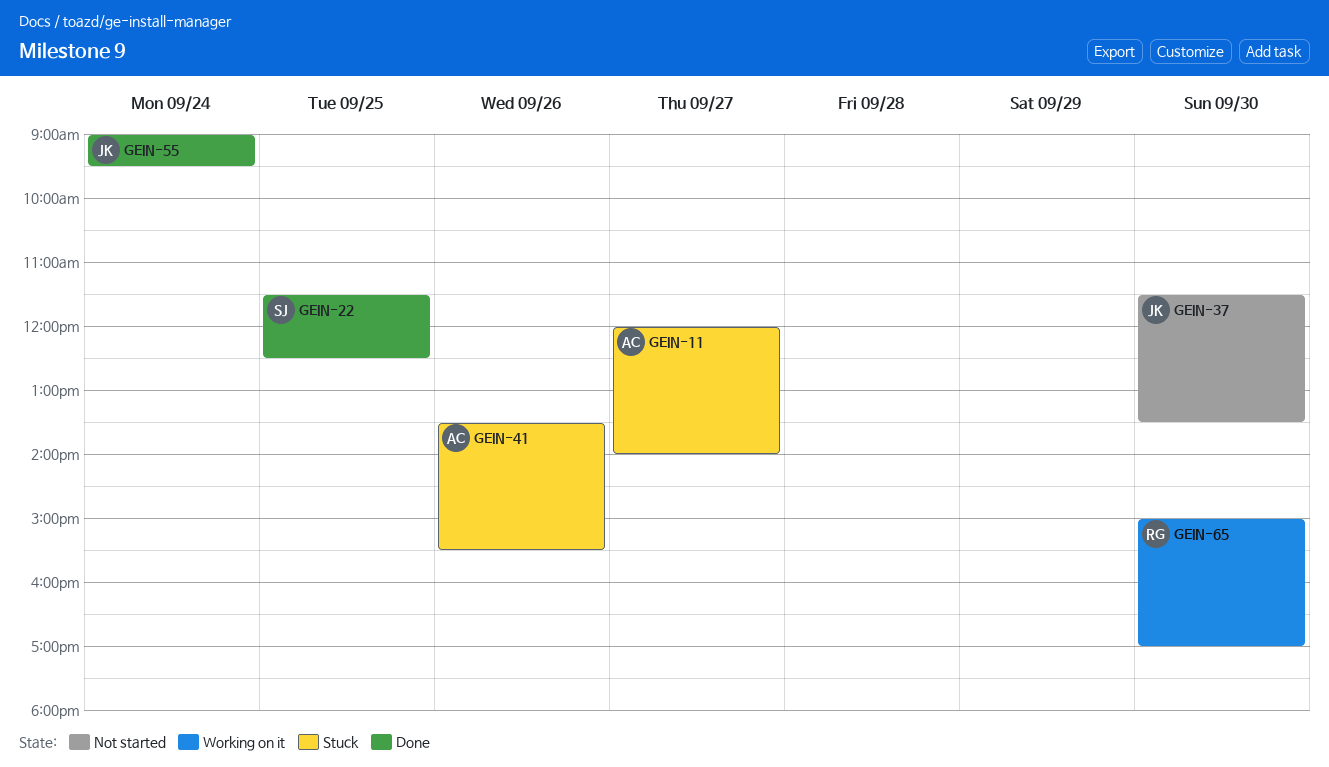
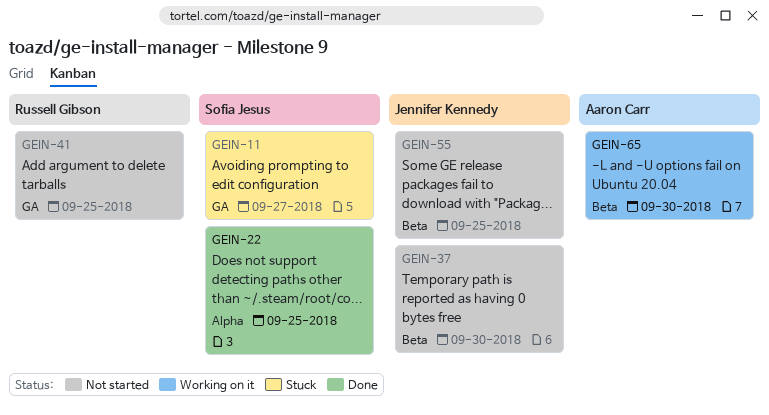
GEIN-11, owner: Aaron Carr -> Sofia Jesus
GEIN-41, status: Stuck -> Not started
GEIN-41, owner: Aaron Carr -> Russell Gibson
GEIN-41, day: Sep 26 -> Sep 25
GEIN-55, status: Done -> Not started
GEIN-55, day: Sep 24 -> Sep 25
GEIN-65, owner: Russell Gibson -> Aaron Carr

